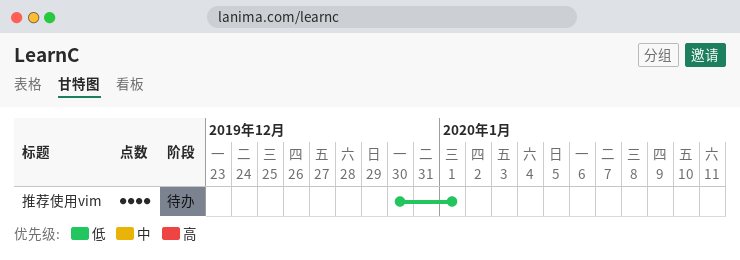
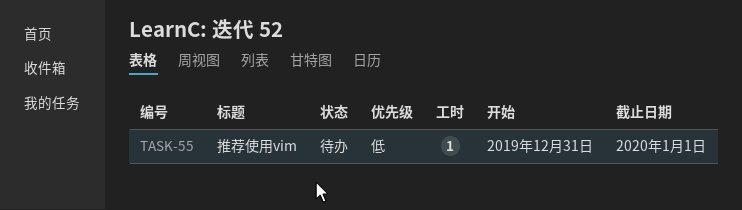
推荐使用vim, estimate: 4 -> 1
推荐使用vim, start: Dec 30 -> Dec 31

